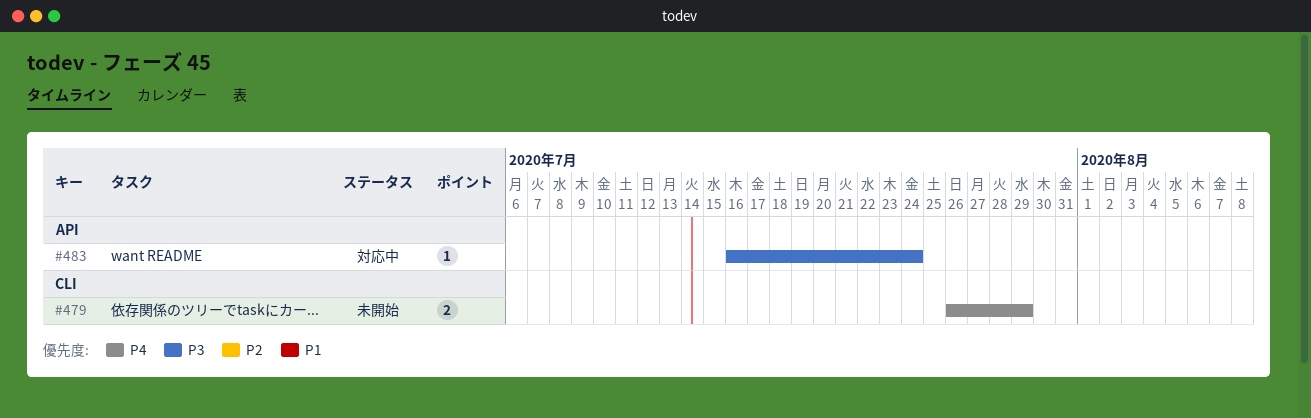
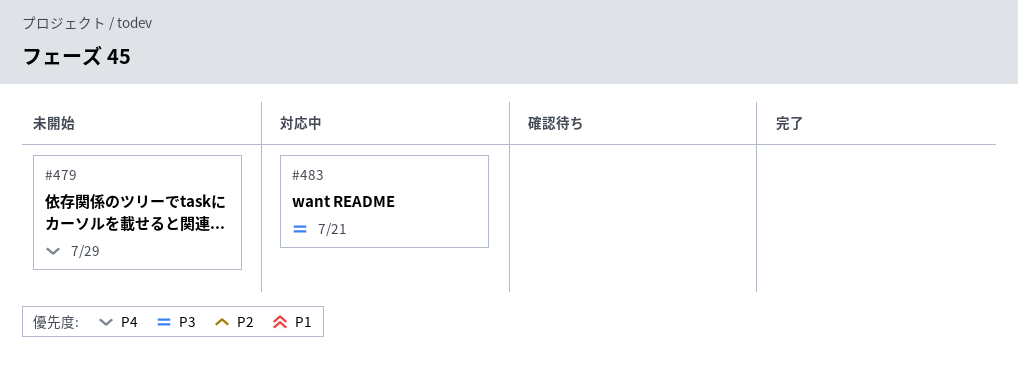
#483, due: Jul 24 -> Jul 21

